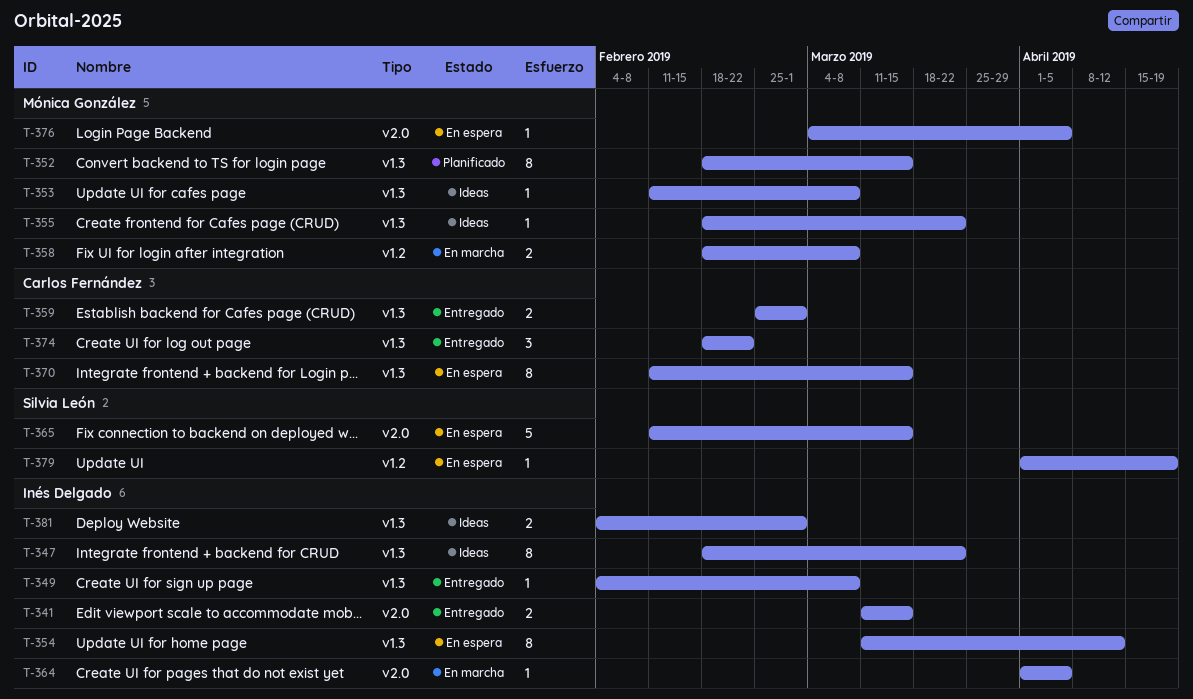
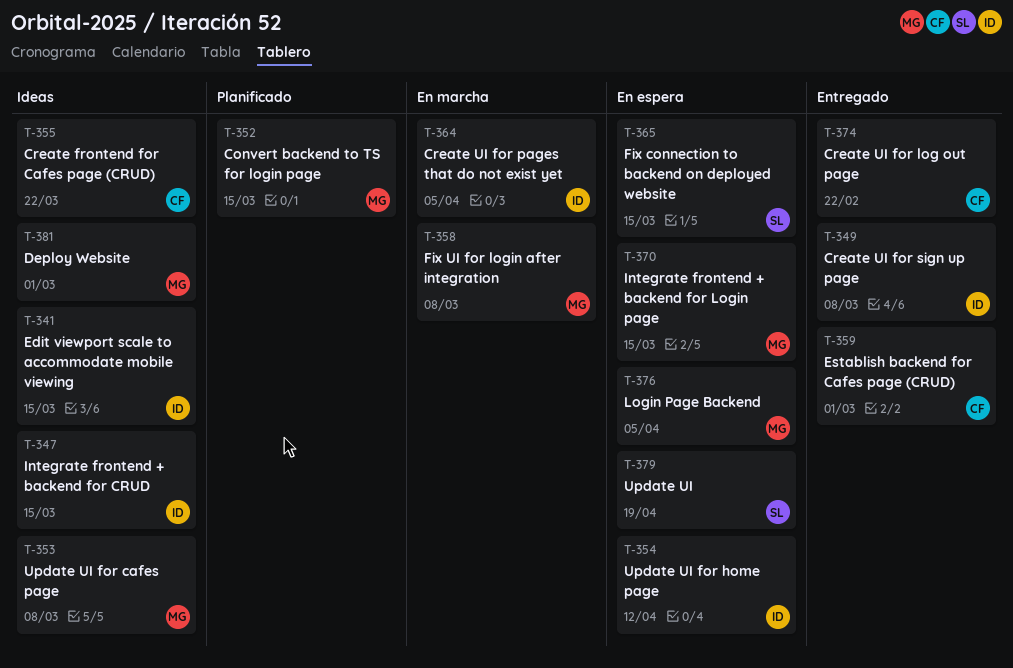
T-341, status: Entregado -> Ideas
T-347, due: Mar 22 -> Mar 15
T-355, owner: Mónica González -> Carlos Fernández
T-370, owner: Carlos Fernández -> Mónica González
T-381, owner: Inés Delgado -> Mónica González

